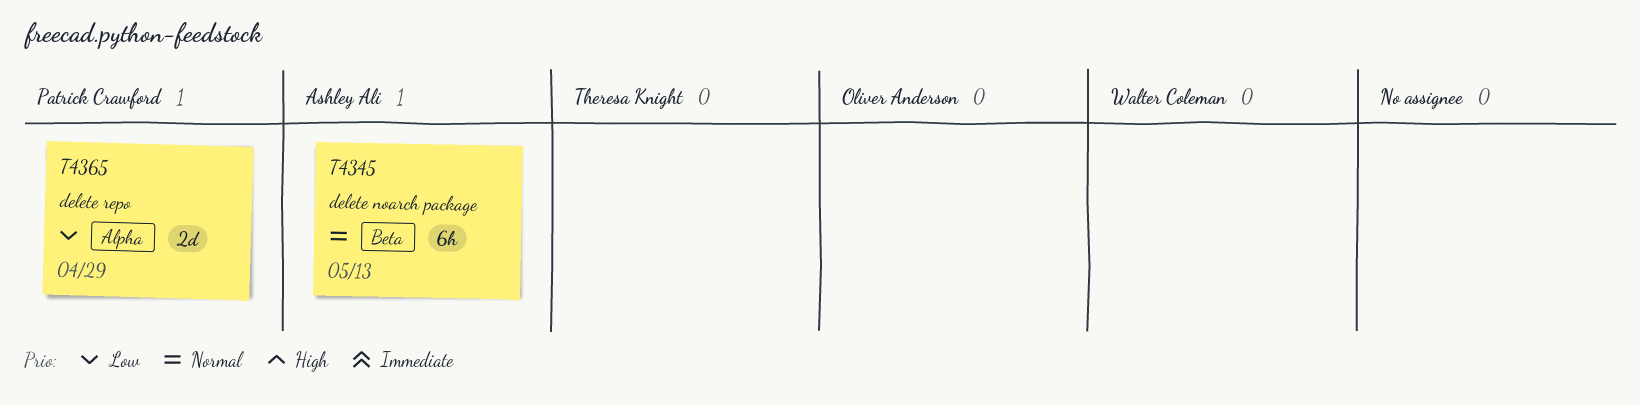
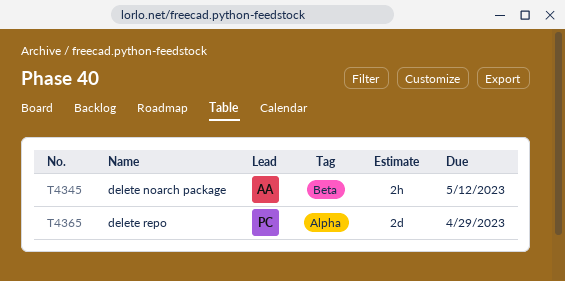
T4345, estimate: 6h -> 2h
T4345, due: May 13 -> May 12

